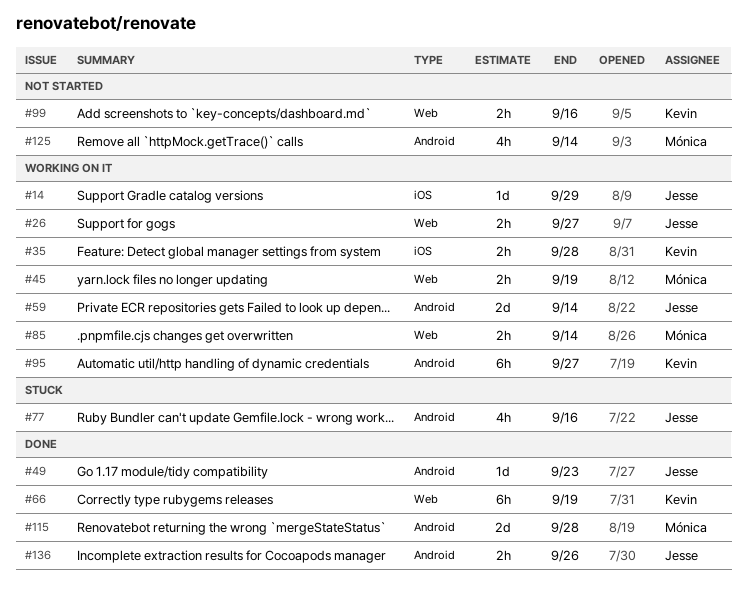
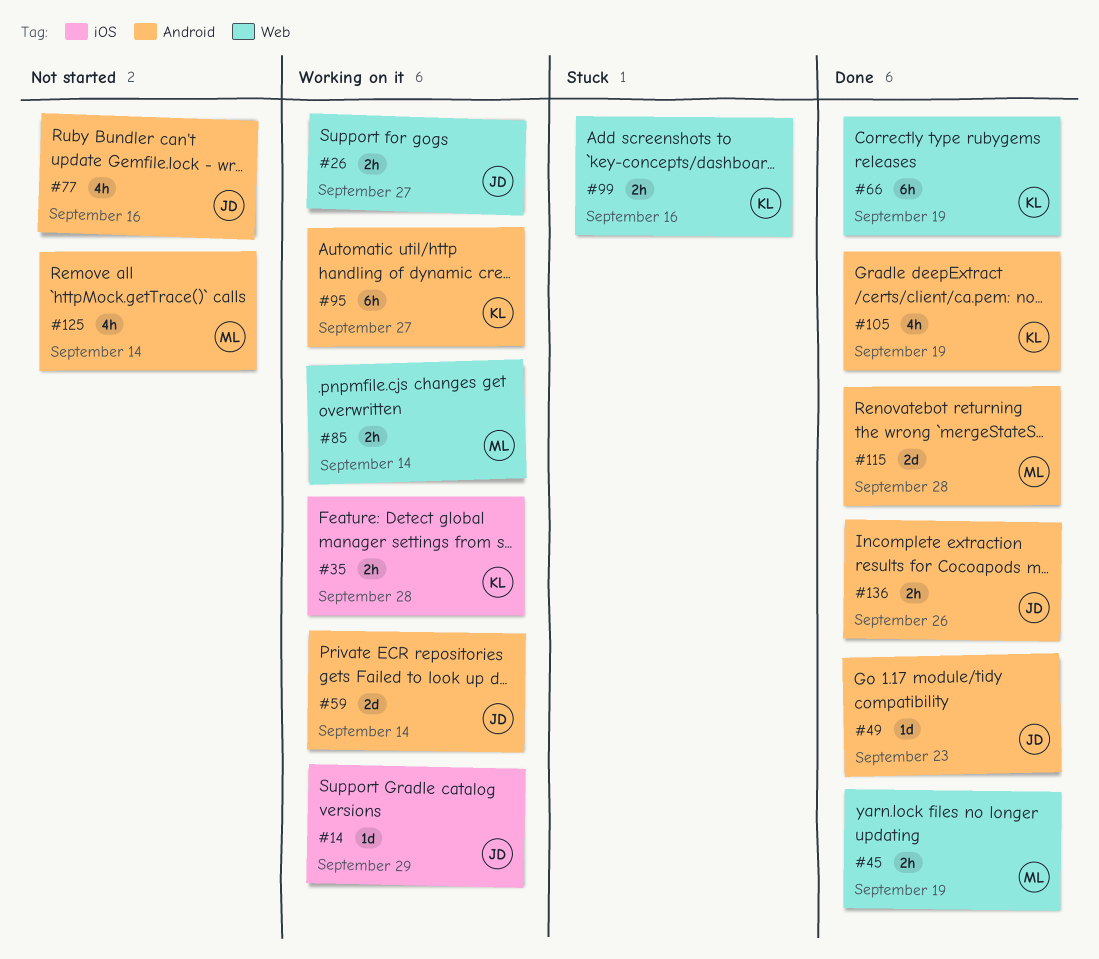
#45, status: Working on it -> Done
#77, status: Stuck -> Not started
#99, status: Not started -> Stuck
#105: none -> present

